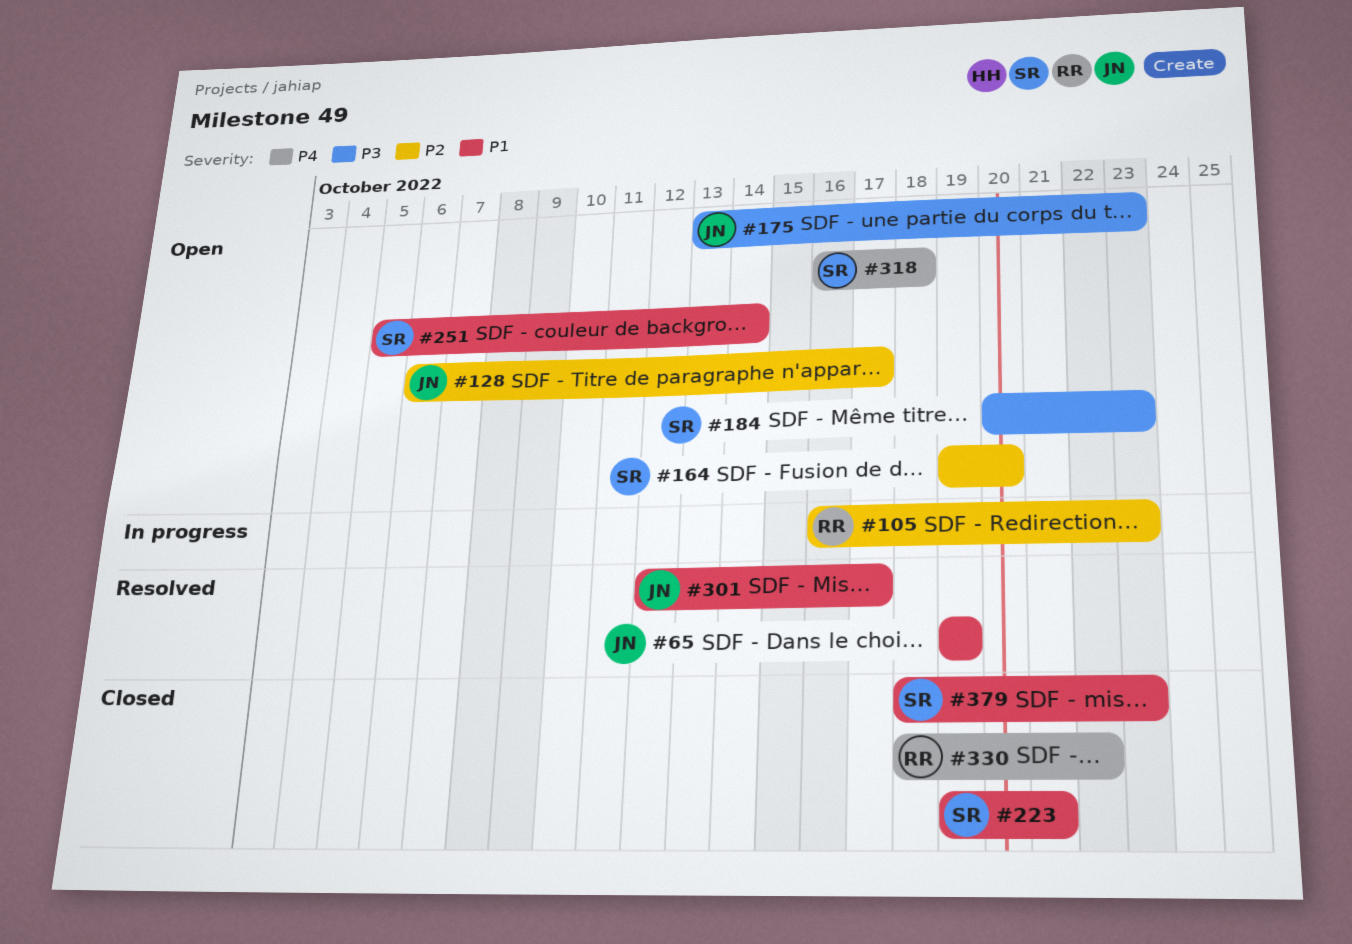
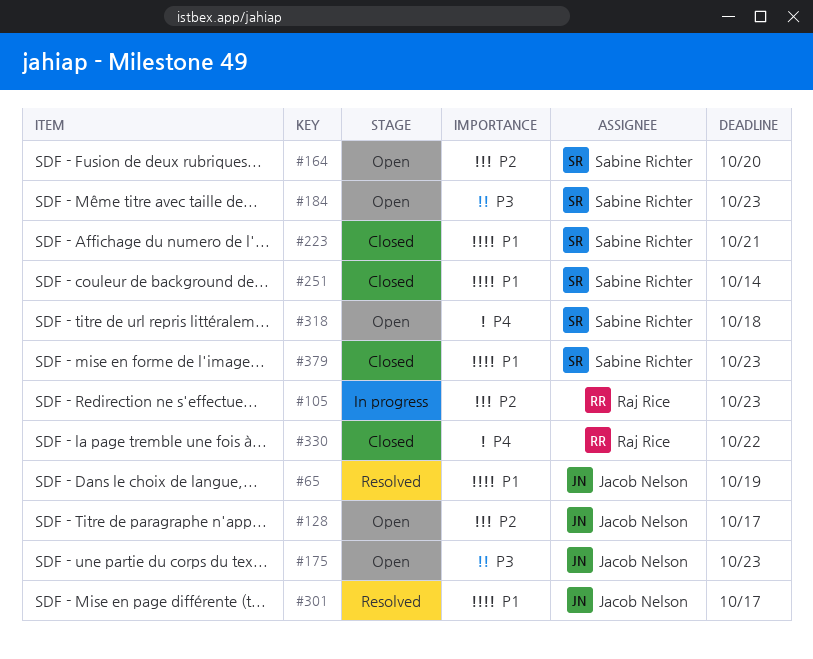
#251, status: Open -> Closed

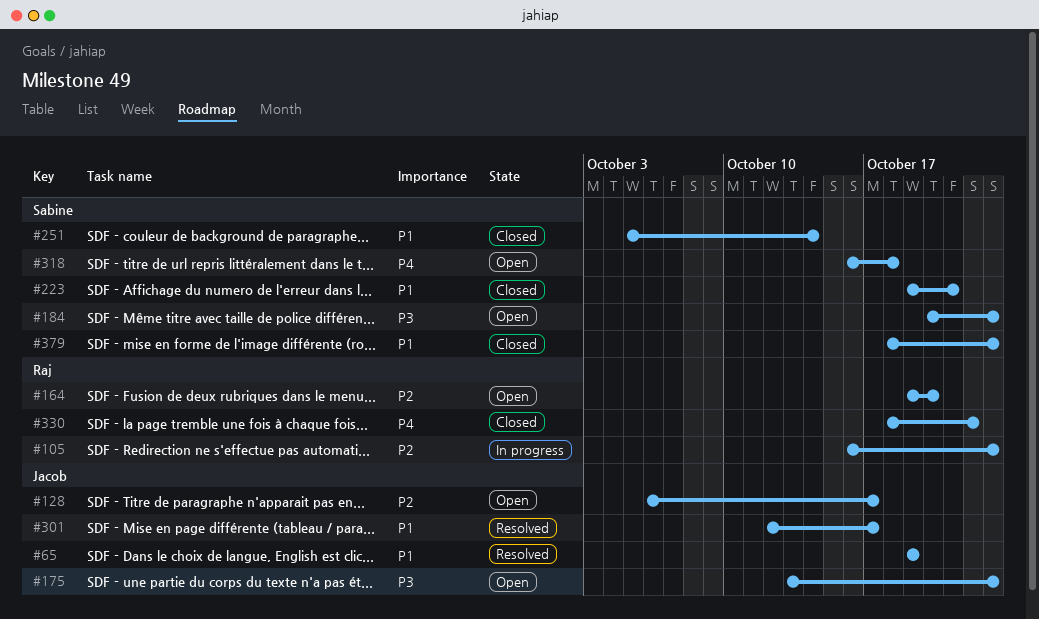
#164, owner: Sabine Richter -> Raj Rice

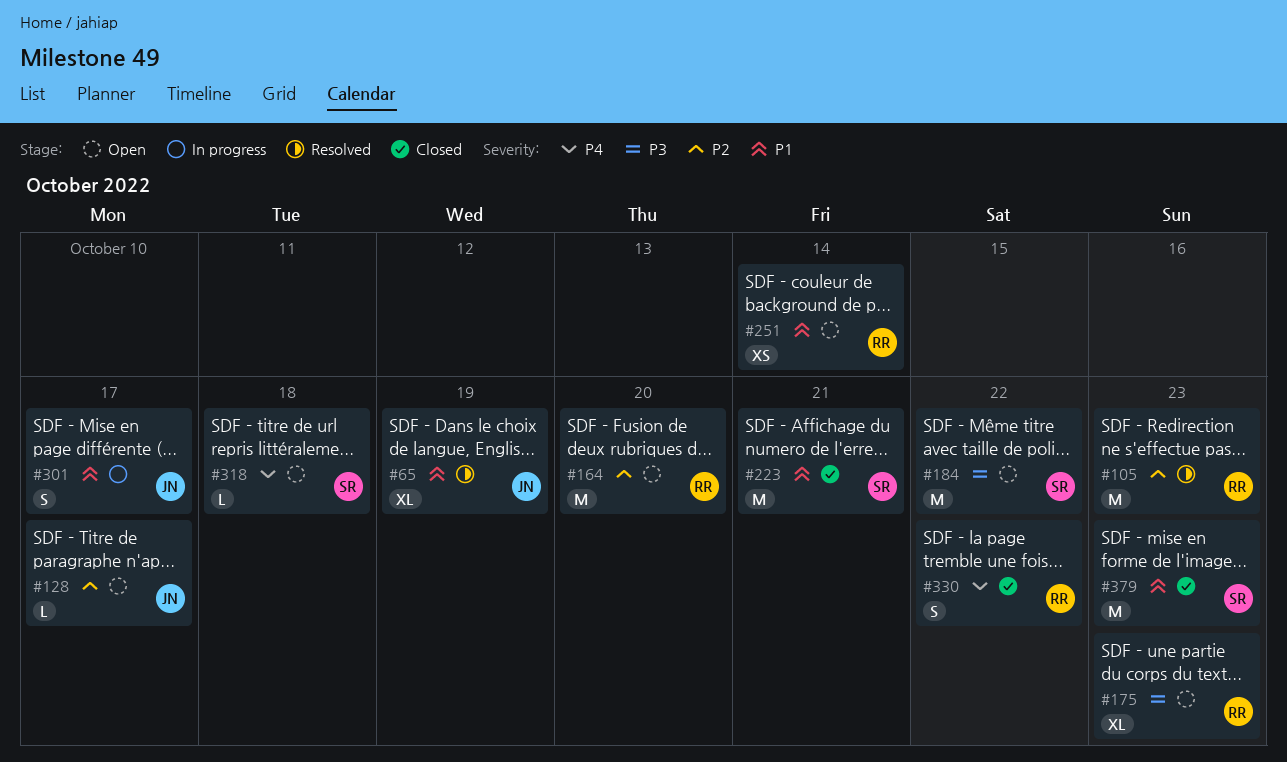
#105, status: In progress -> Resolved
#175, owner: Jacob -> Raj
#184, due: Oct 23 -> Oct 22
#251, status: Closed -> Open
#251, owner: Sabine -> Raj
#301, status: Resolved -> In progress

